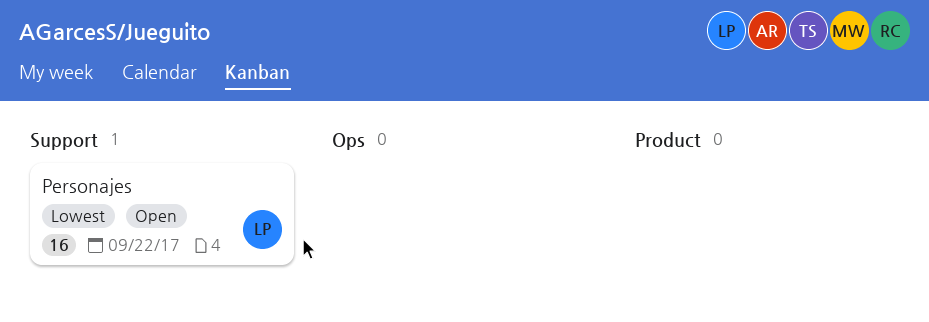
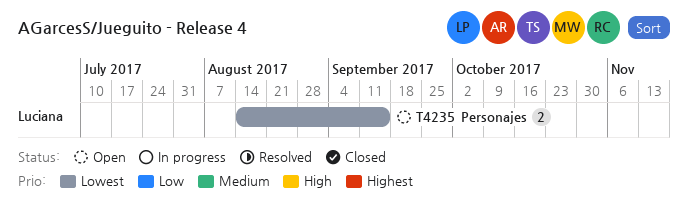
Personajes, estimate: 16 -> 2
Personajes, due: Sep 22 -> Sep 15

